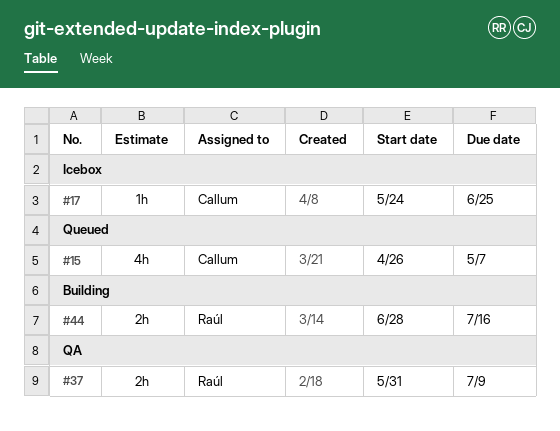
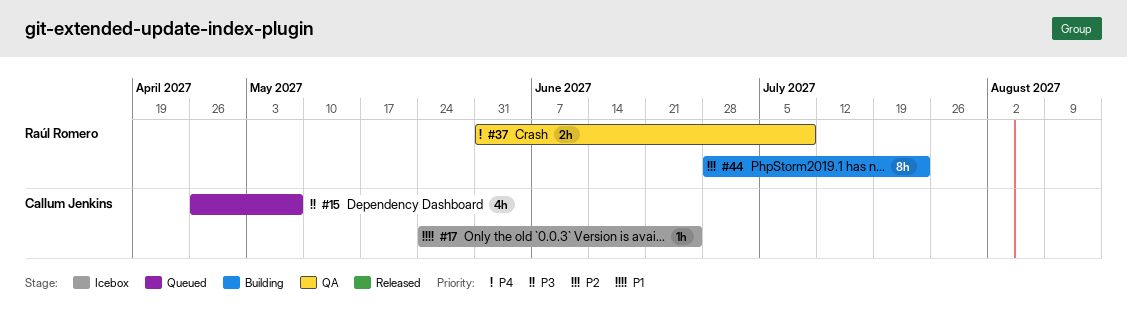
#44, estimate: 2h -> 8h
#44, due: Jul 16 -> Jul 23

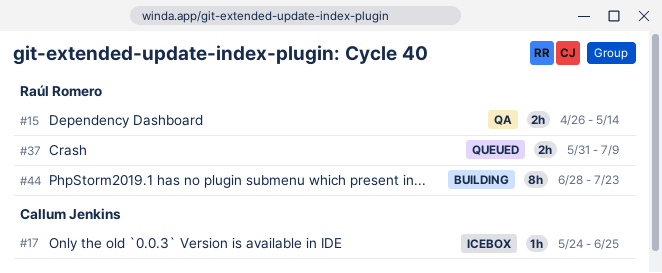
#15, status: Queued -> QA
#15, owner: Callum Jenkins -> Raúl Romero
#15, estimate: 4h -> 2h
#15, due: May 7 -> May 14
#37, status: QA -> Queued

